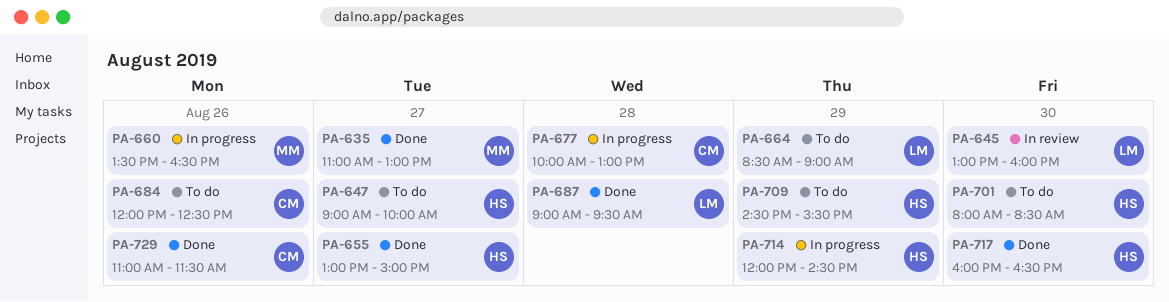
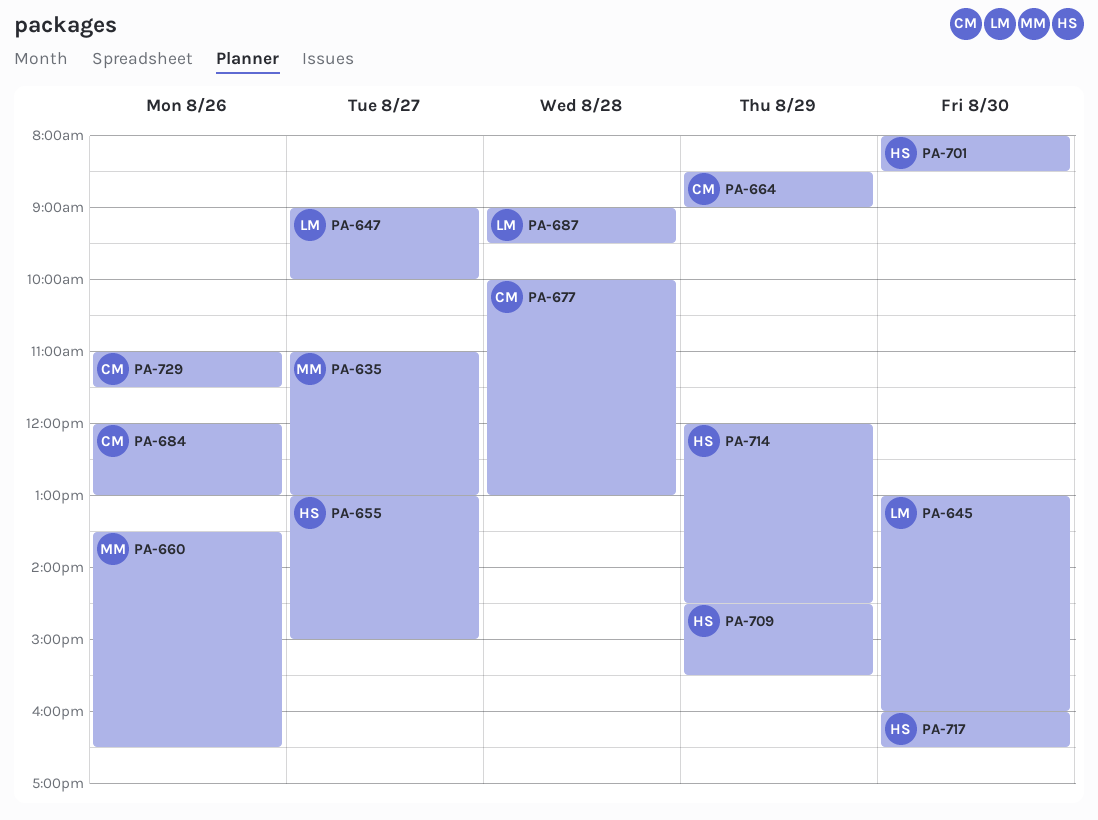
PA-647, owner: HS -> LM
PA-664, owner: LM -> CM
PA-684, ends: 12:30 -> 13:00

